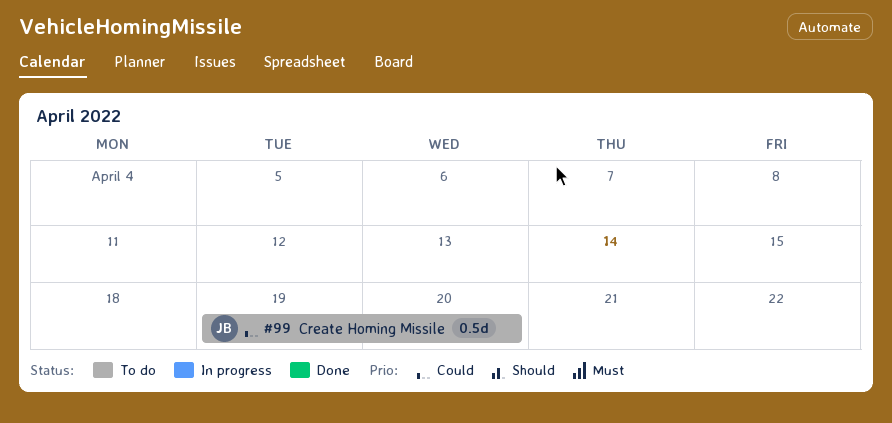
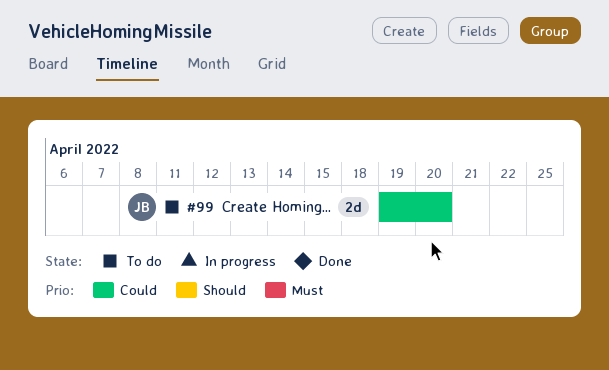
#99, estimate: 0.5d -> 2d

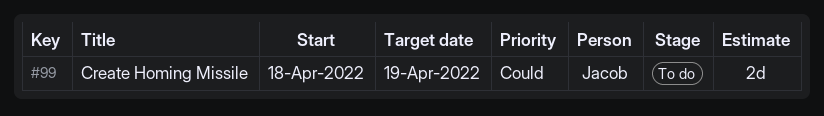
#99, start: Apr 19 -> Apr 18
#99, due: Apr 20 -> Apr 19

